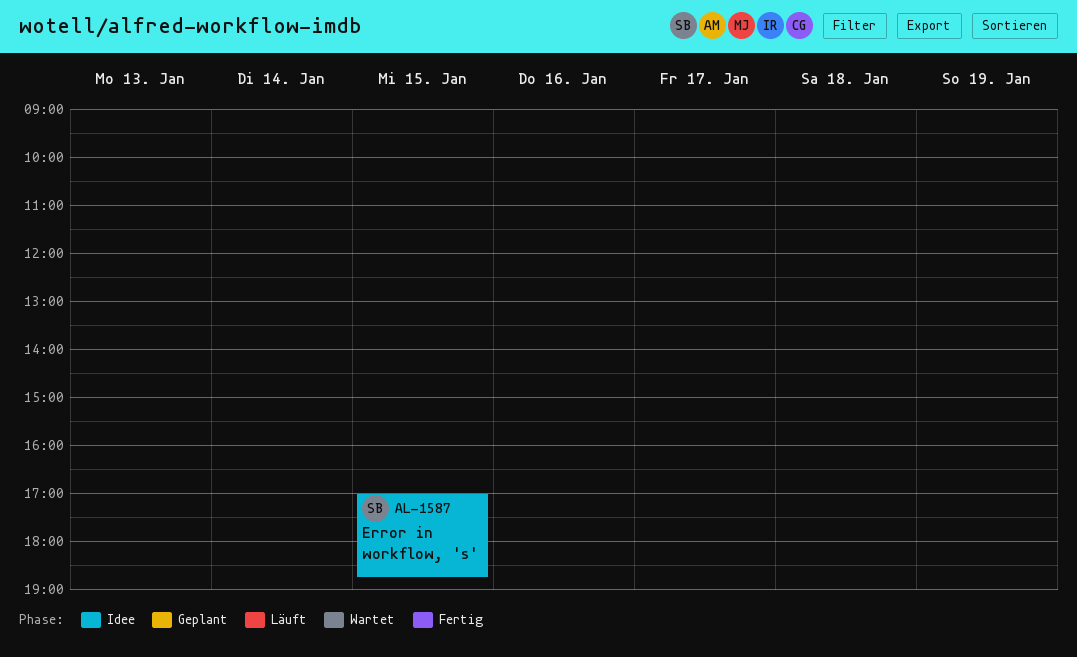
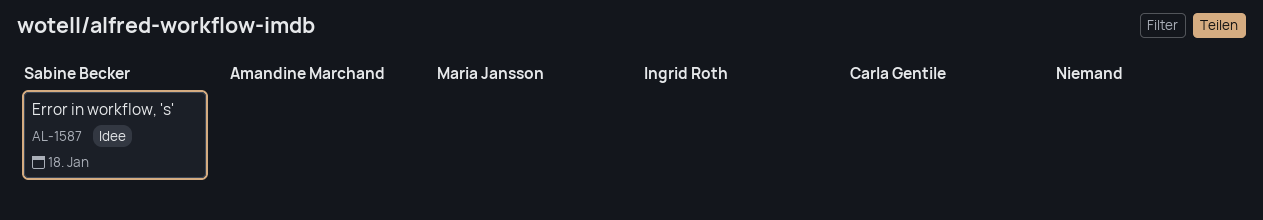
AL-1587, day: Jan 15 -> Jan 18

